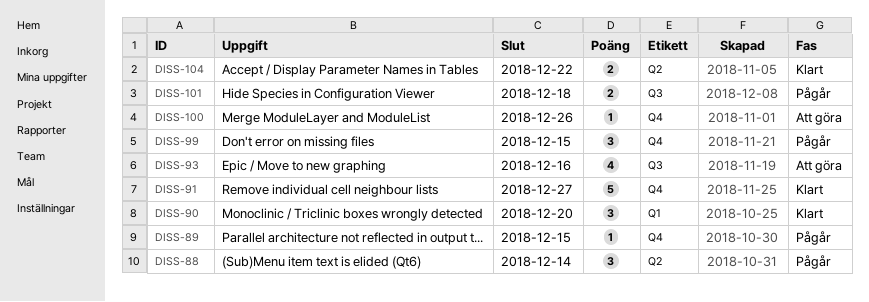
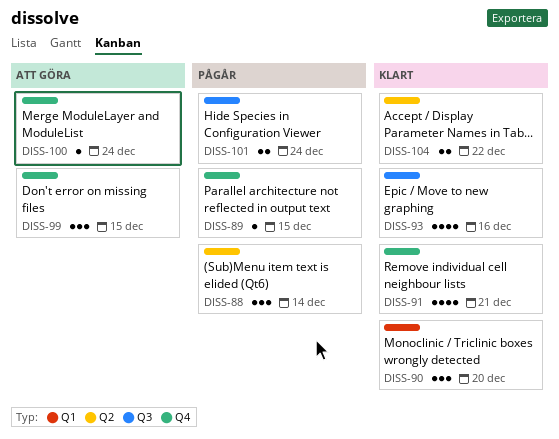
DISS-91, estimate: 5 -> 4
DISS-91, due: Dec 27 -> Dec 21
DISS-93, status: Att göra -> Klart
DISS-99, status: Pågår -> Att göra
DISS-100, due: Dec 26 -> Dec 24
DISS-101, due: Dec 18 -> Dec 24

